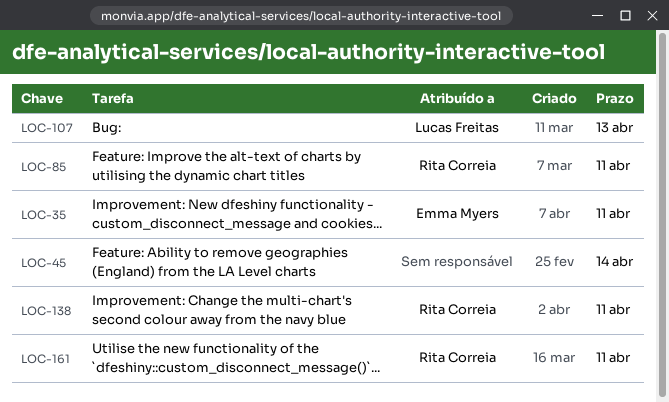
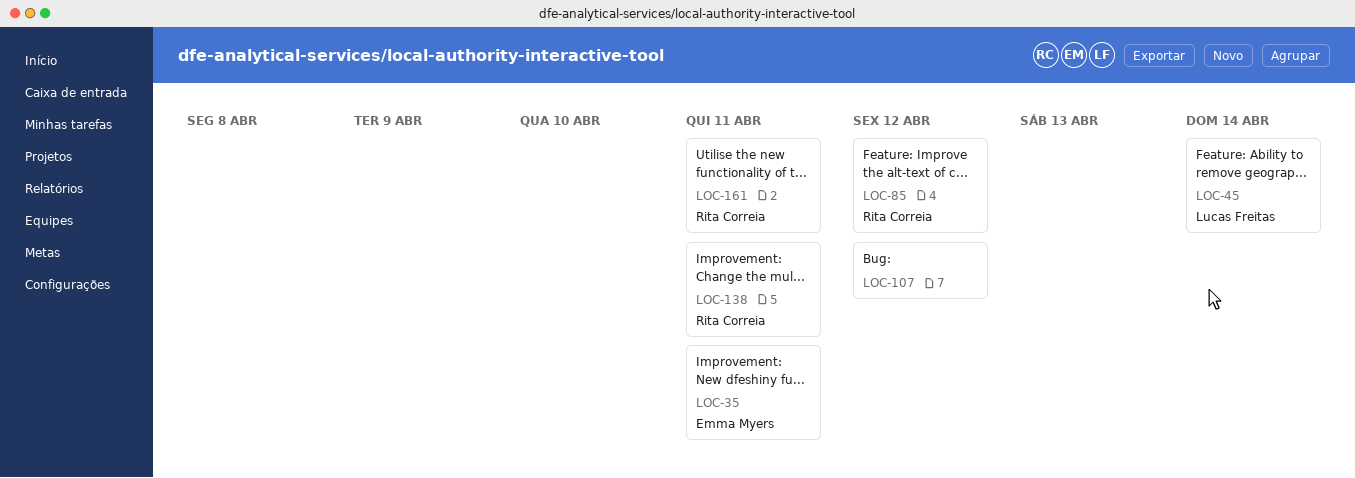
LOC-45, owner: none -> Lucas Freitas
LOC-85, due: Apr 11 -> Apr 12
LOC-107, owner: Lucas Freitas -> none
LOC-107, due: Apr 13 -> Apr 12

